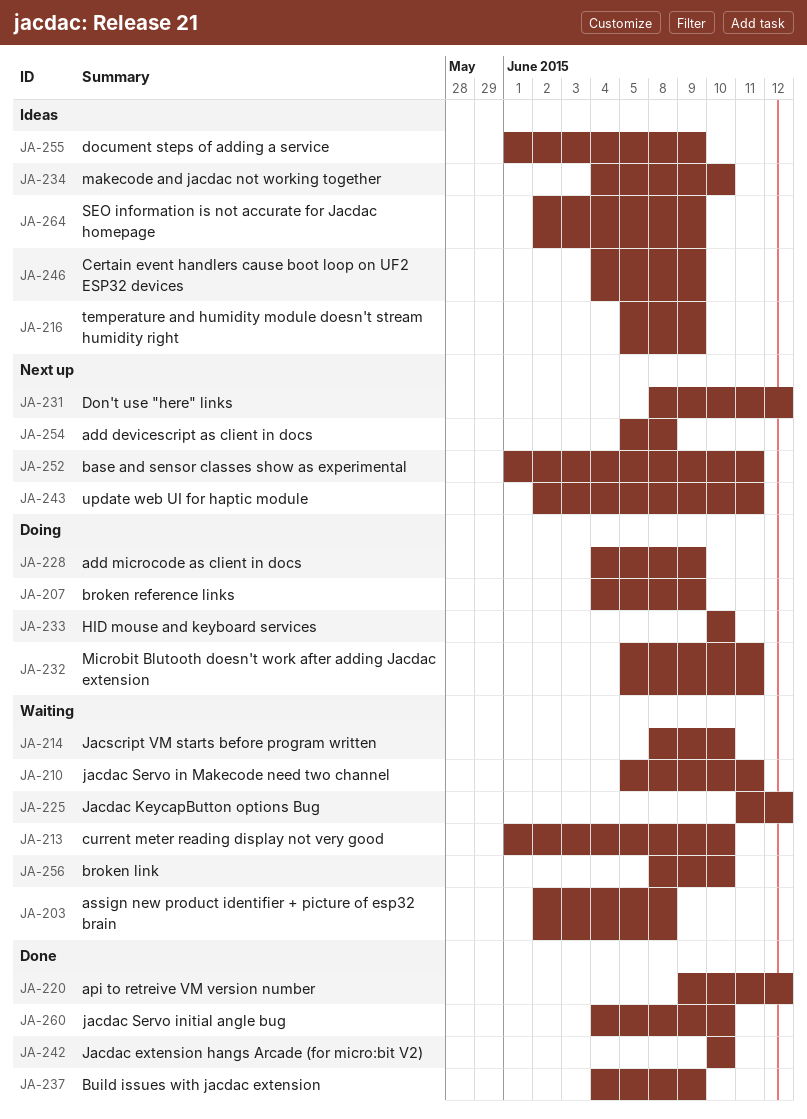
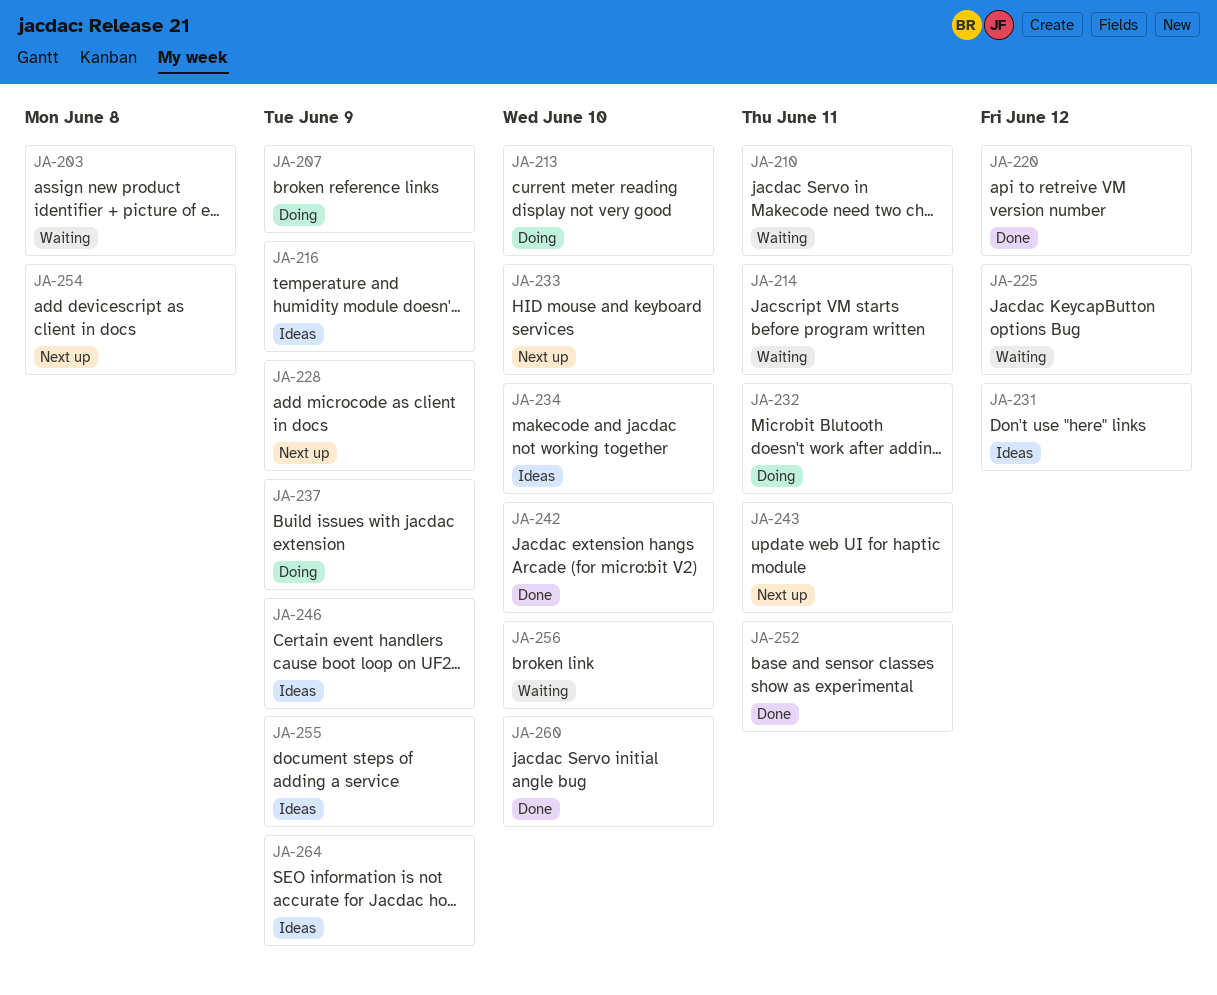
JA-213, status: Waiting -> Doing
JA-214, due: Jun 10 -> Jun 11
JA-228, status: Doing -> Next up
JA-231, status: Next up -> Ideas
JA-233, status: Doing -> Next up
JA-237, status: Done -> Doing
JA-252, status: Next up -> Done

